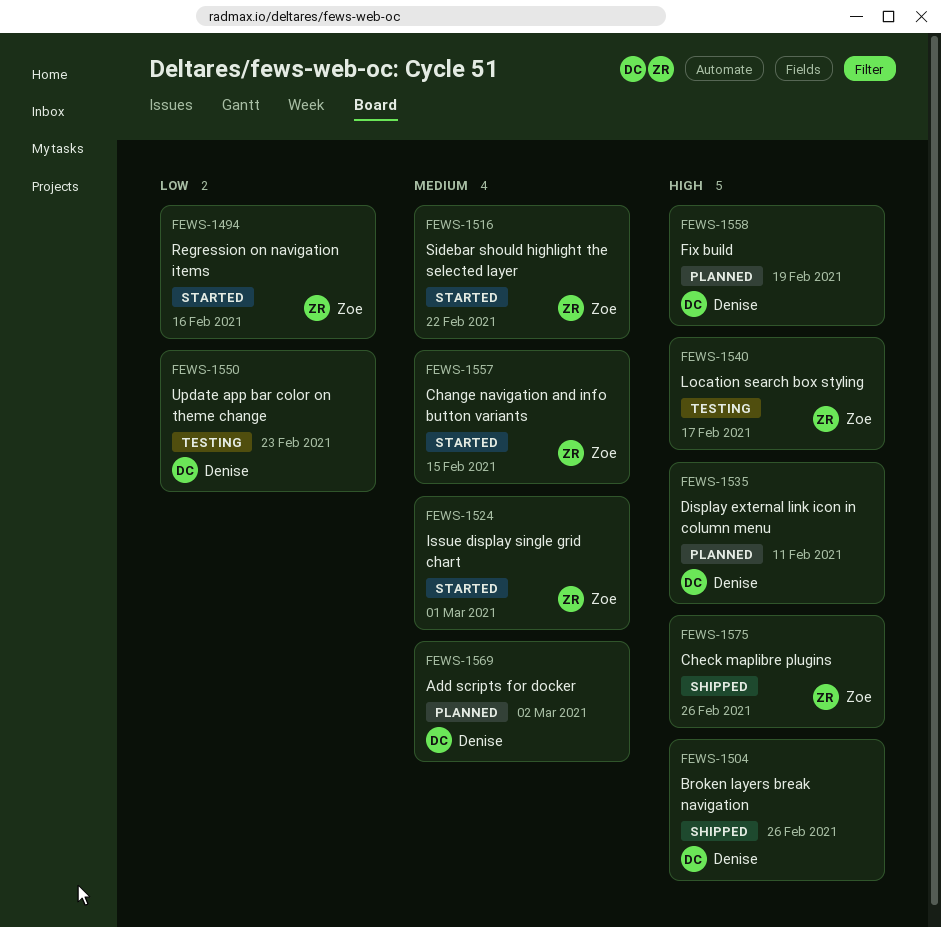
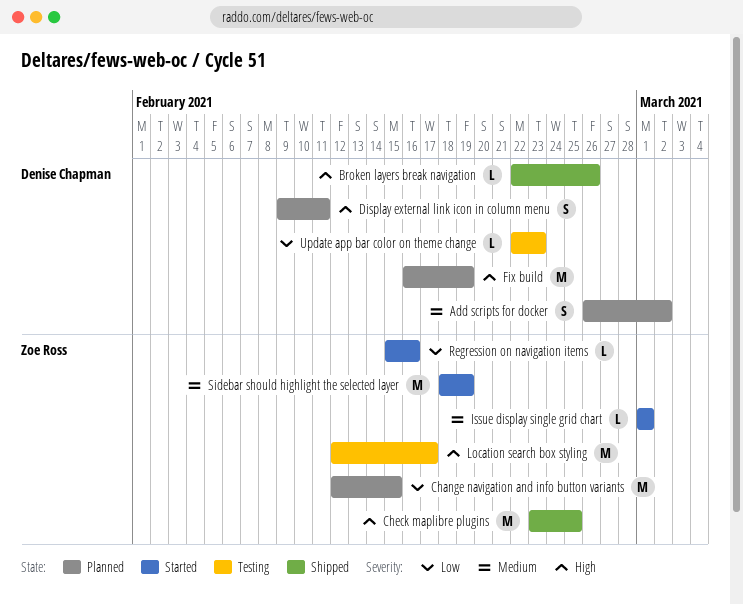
Change navigation and info button variants, status: Started -> Planned
Change navigation and info button variants, priority: Medium -> Low
Check maplibre plugins, due: Feb 26 -> Feb 25
Sidebar should highlight the selected layer, due: Feb 22 -> Feb 19

